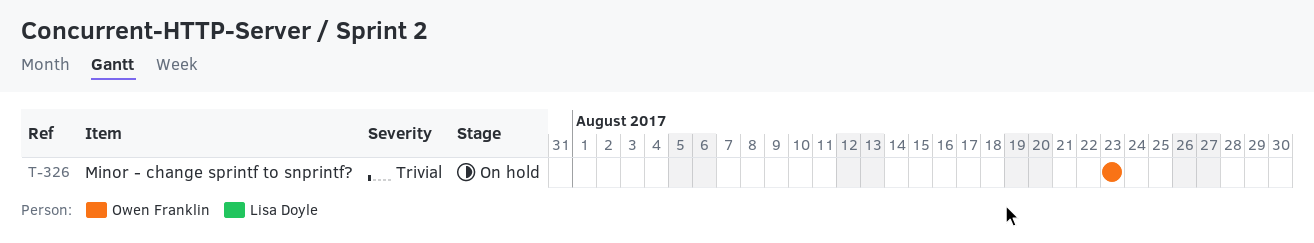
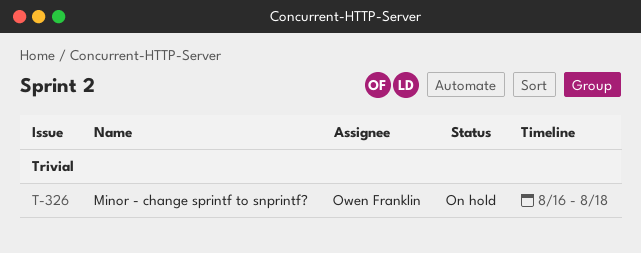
T-326, start: Aug 23 -> Aug 16
T-326, due: Aug 23 -> Aug 18

